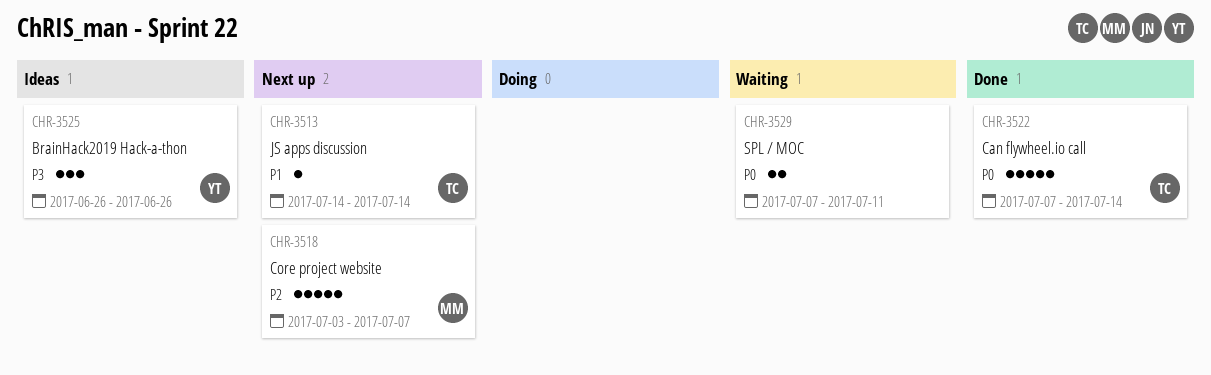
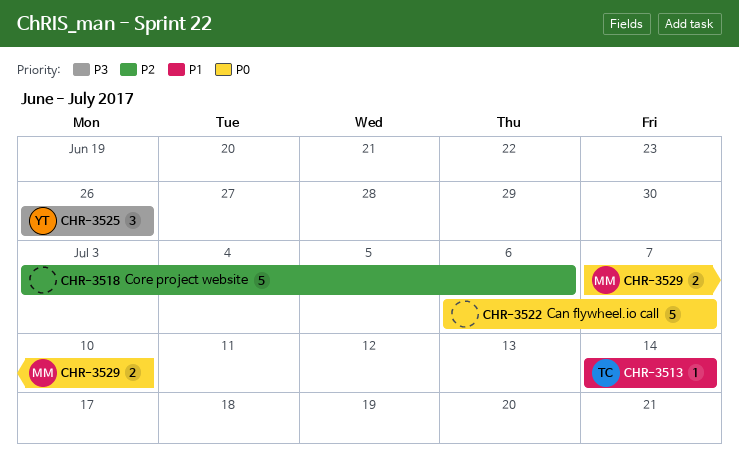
CHR-3518, owner: MM -> none
CHR-3518, due: Jul 7 -> Jul 6
CHR-3522, owner: TC -> none
CHR-3522, start: Jul 7 -> Jul 6
CHR-3522, due: Jul 14 -> Jul 7
CHR-3529, owner: none -> MM
CHR-3529, due: Jul 11 -> Jul 10

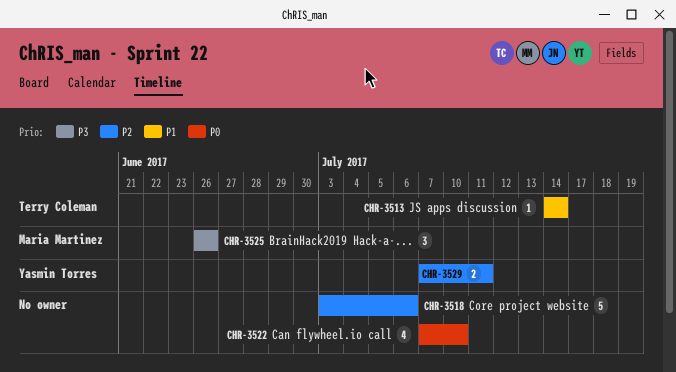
CHR-3522, estimate: 5 -> 4
CHR-3522, start: Jul 6 -> Jul 7
CHR-3522, due: Jul 7 -> Jul 10
CHR-3525, owner: Yasmin Torres -> Maria Martinez
CHR-3529, owner: Maria Martinez -> Yasmin Torres
CHR-3529, priority: P0 -> P2
CHR-3529, due: Jul 10 -> Jul 11

